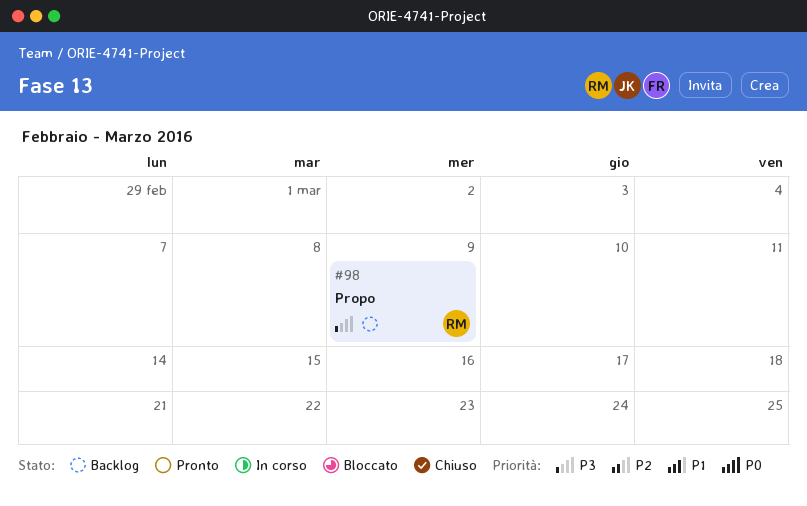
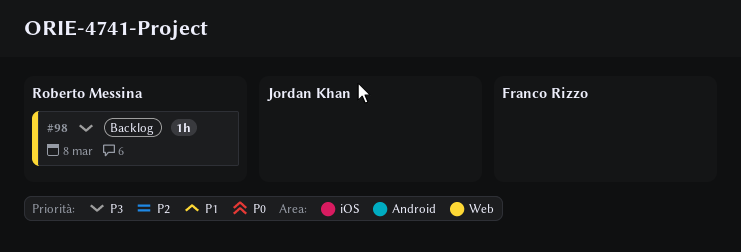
#98, due: Mar 9 -> Mar 8

